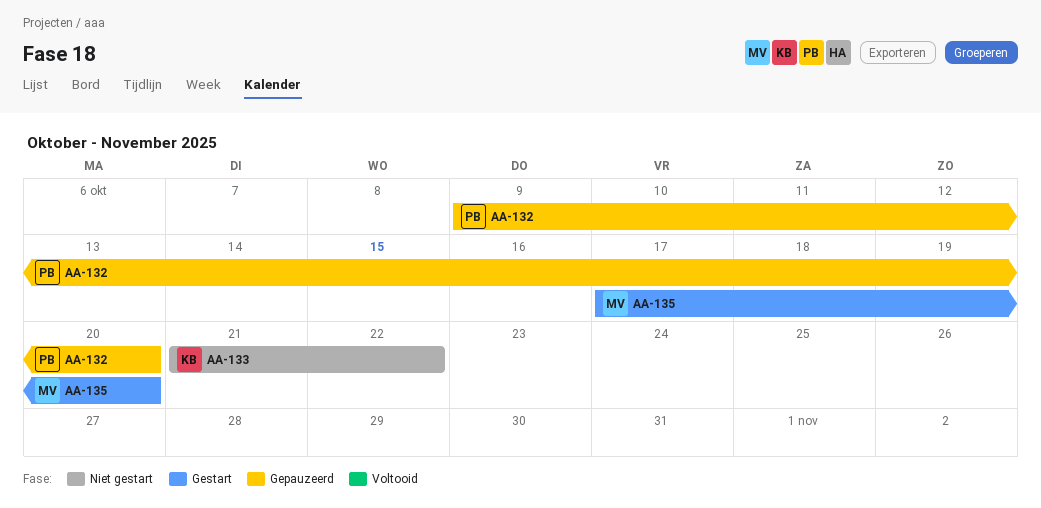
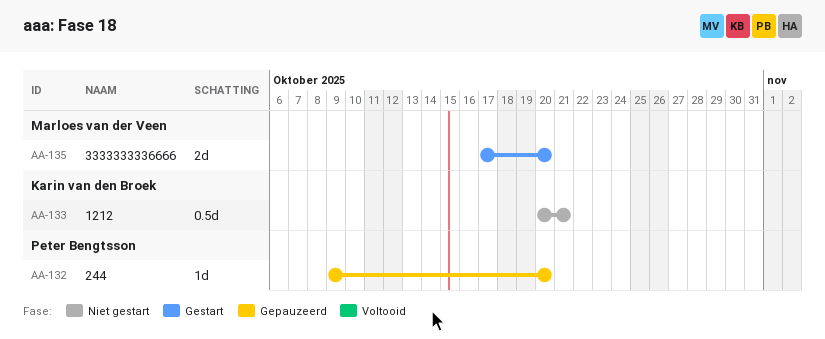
AA-133, start: Oct 21 -> Oct 20
AA-133, due: Oct 22 -> Oct 21

